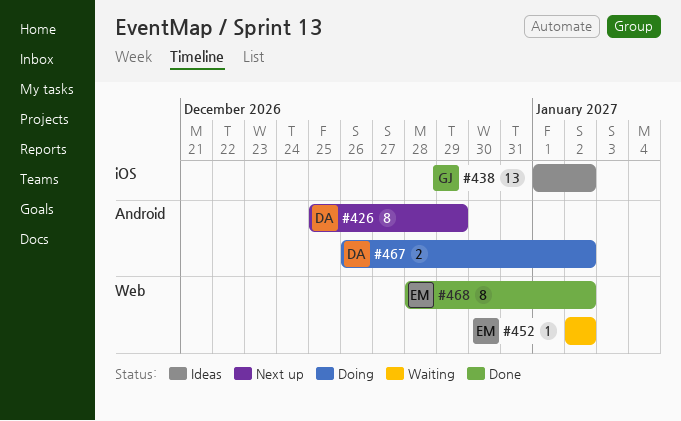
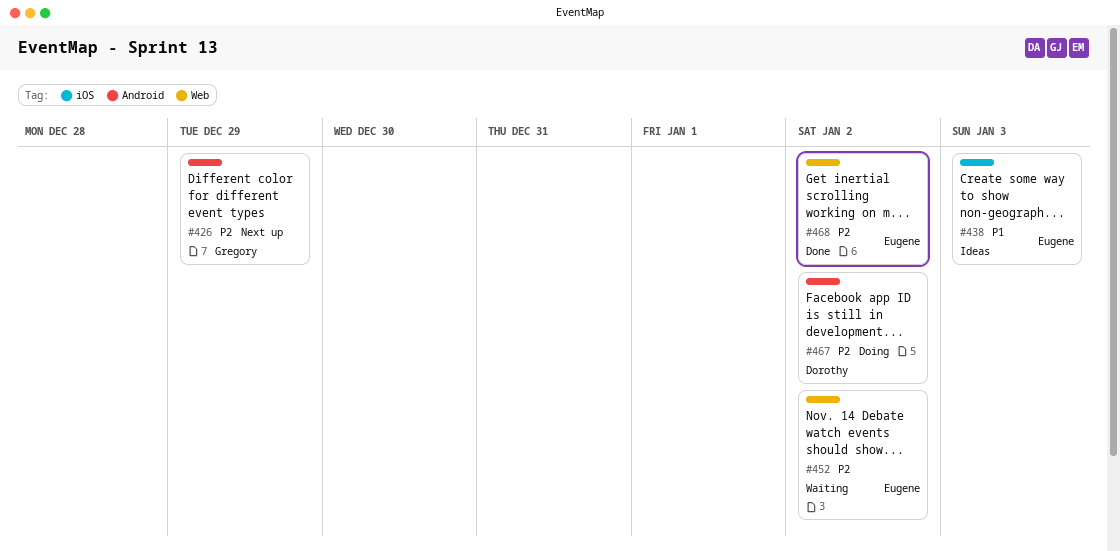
#426, owner: Dorothy -> Gregory
#438, owner: Gregory -> Eugene
#438, due: Jan 2 -> Jan 3

